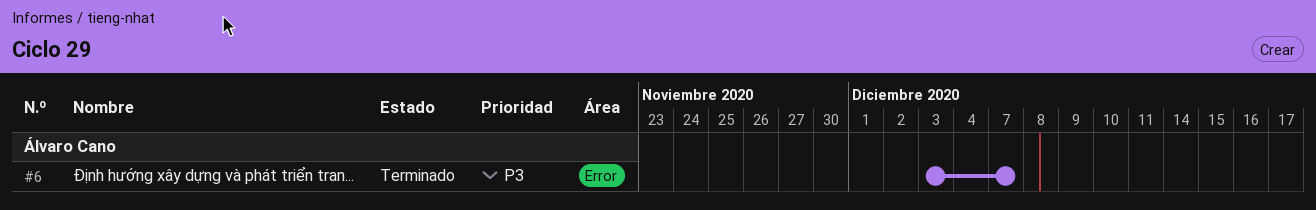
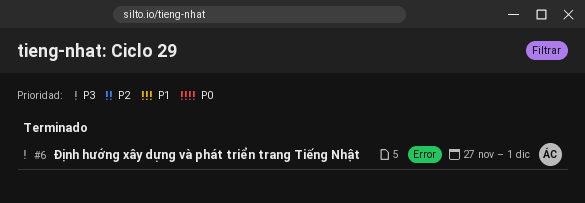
#6, start: Dec 3 -> Nov 27
#6, due: Dec 7 -> Dec 1

